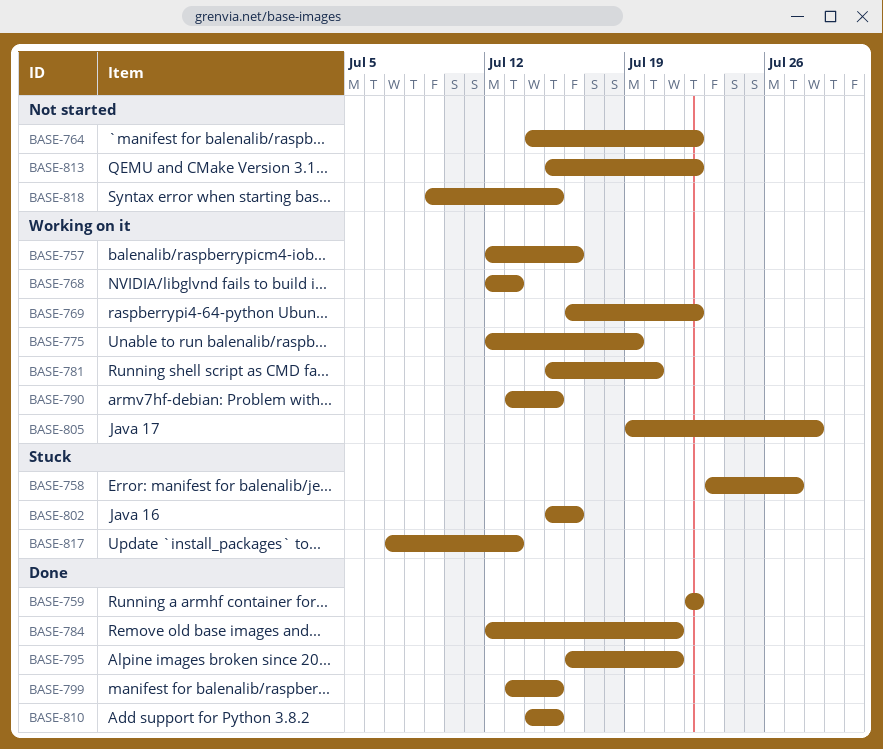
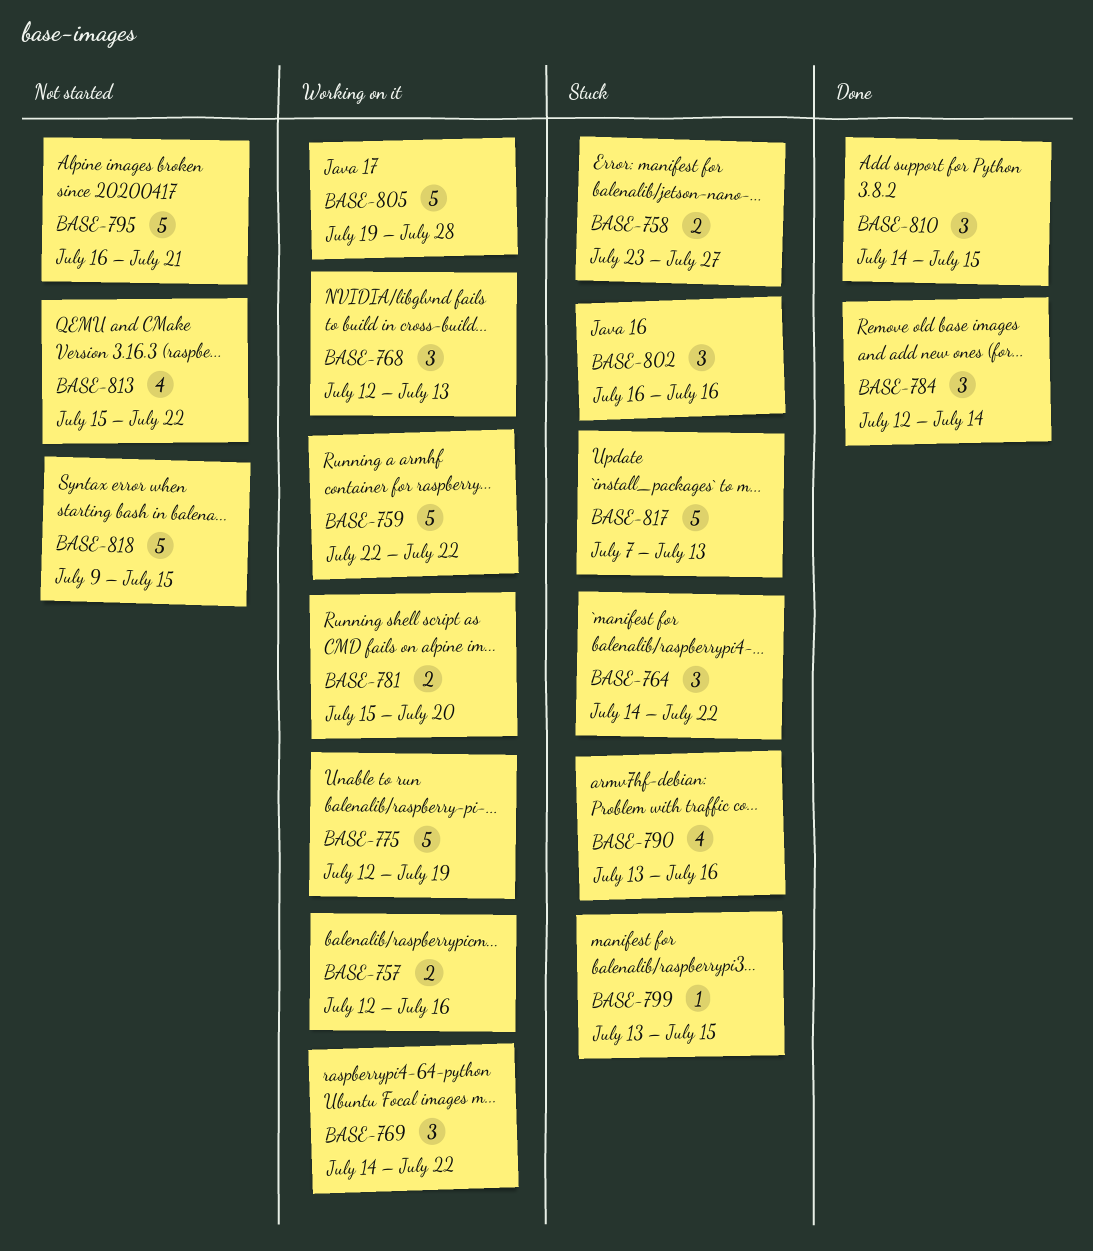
BASE-759, status: Done -> Working on it
BASE-764, status: Not started -> Stuck
BASE-769, start: Jul 16 -> Jul 14
BASE-784, due: Jul 21 -> Jul 14
BASE-790, status: Working on it -> Stuck
BASE-790, due: Jul 15 -> Jul 16
BASE-795, status: Done -> Not started
BASE-799, status: Done -> Stuck
BASE-802, start: Jul 15 -> Jul 16

